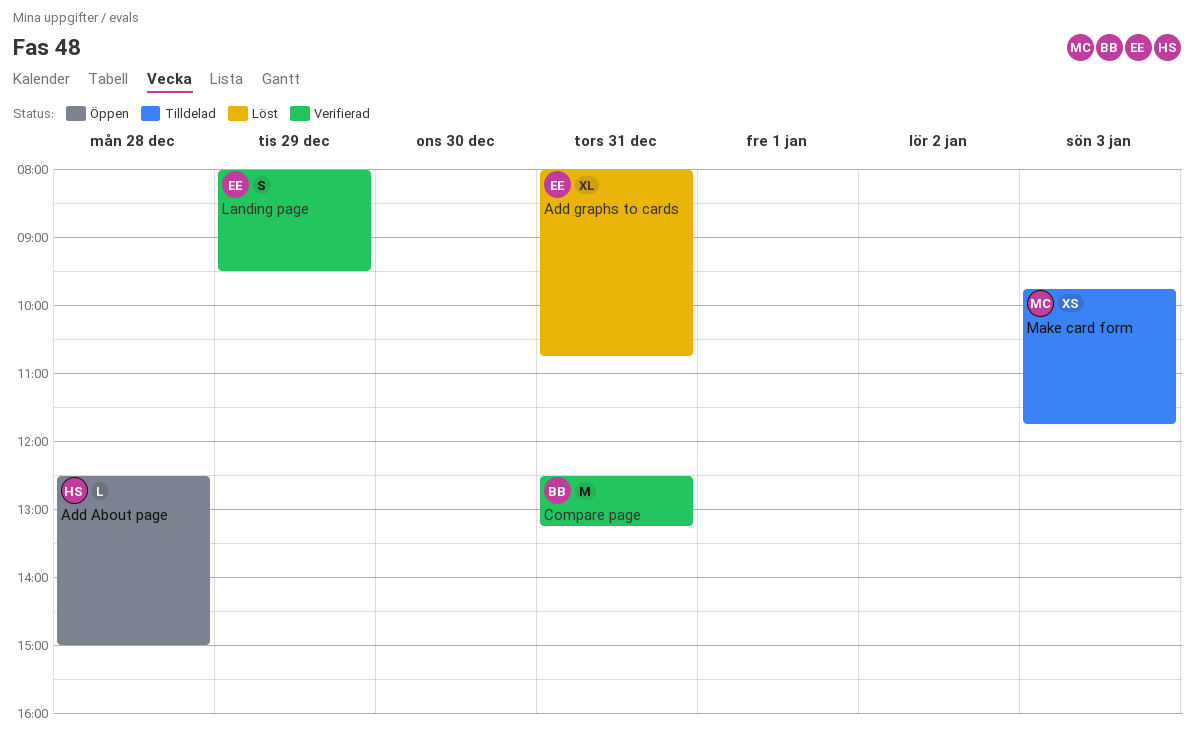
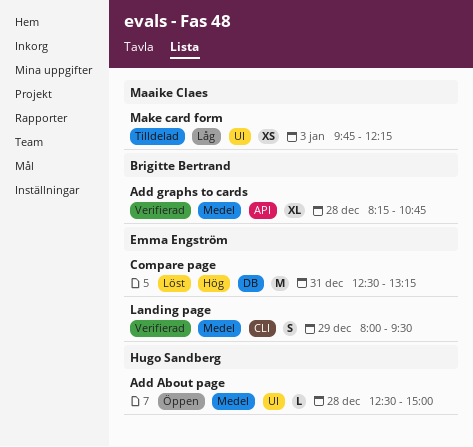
Add graphs to cards, status: Löst -> Verifierad
Add graphs to cards, owner: Emma Engström -> Brigitte Bertrand
Add graphs to cards, day: Dec 31 -> Dec 28
Add graphs to cards, begins: 08:00 -> 08:15
Compare page, status: Verifierad -> Löst
Compare page, owner: Brigitte Bertrand -> Emma Engström
Make card form, ends: 11:45 -> 12:15

